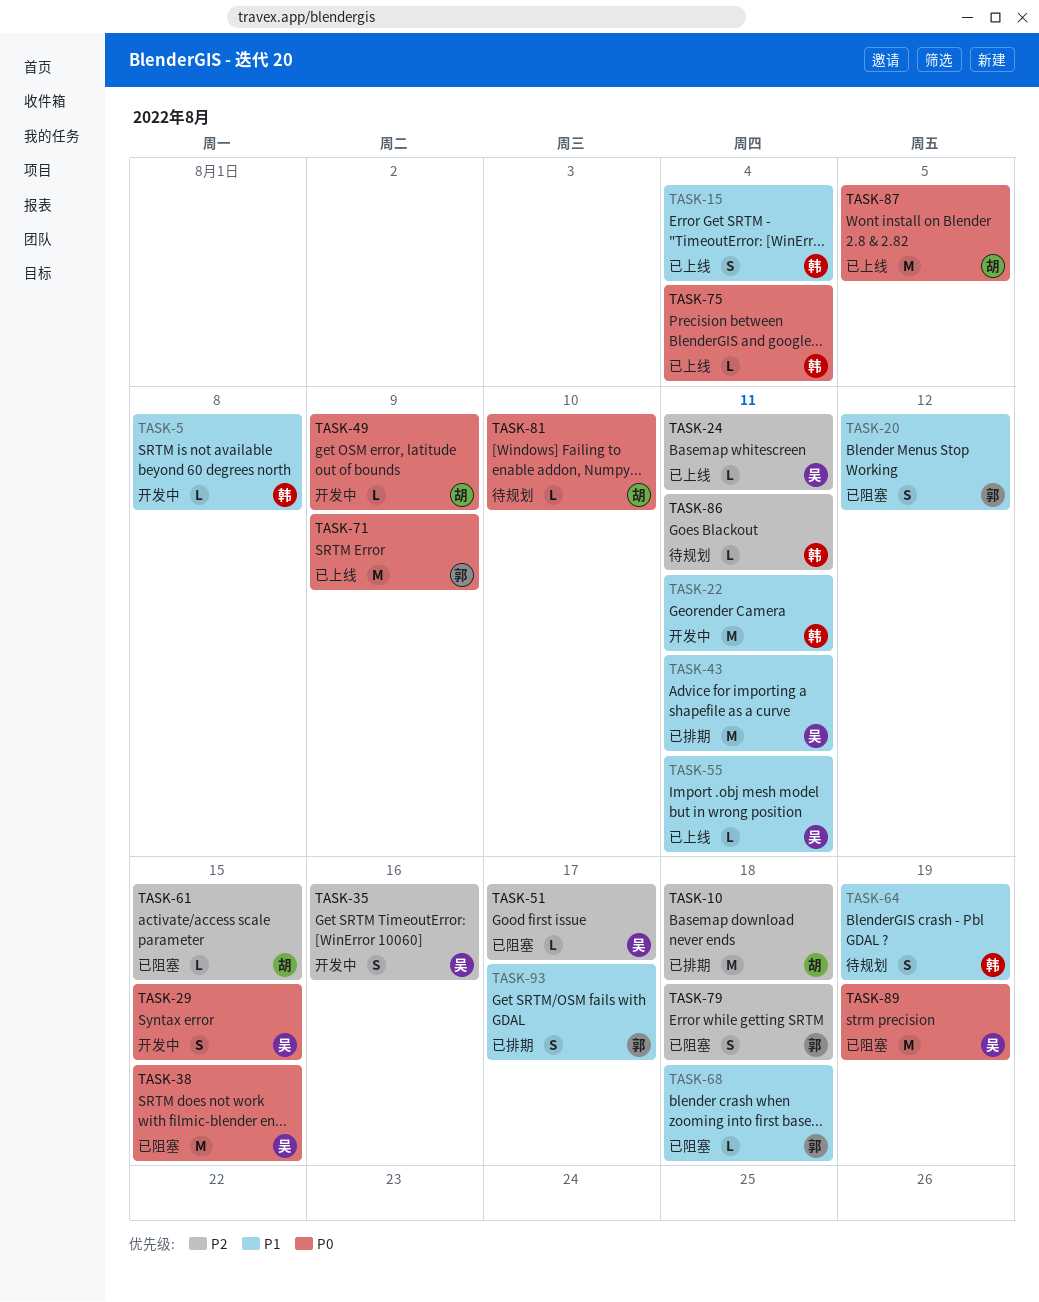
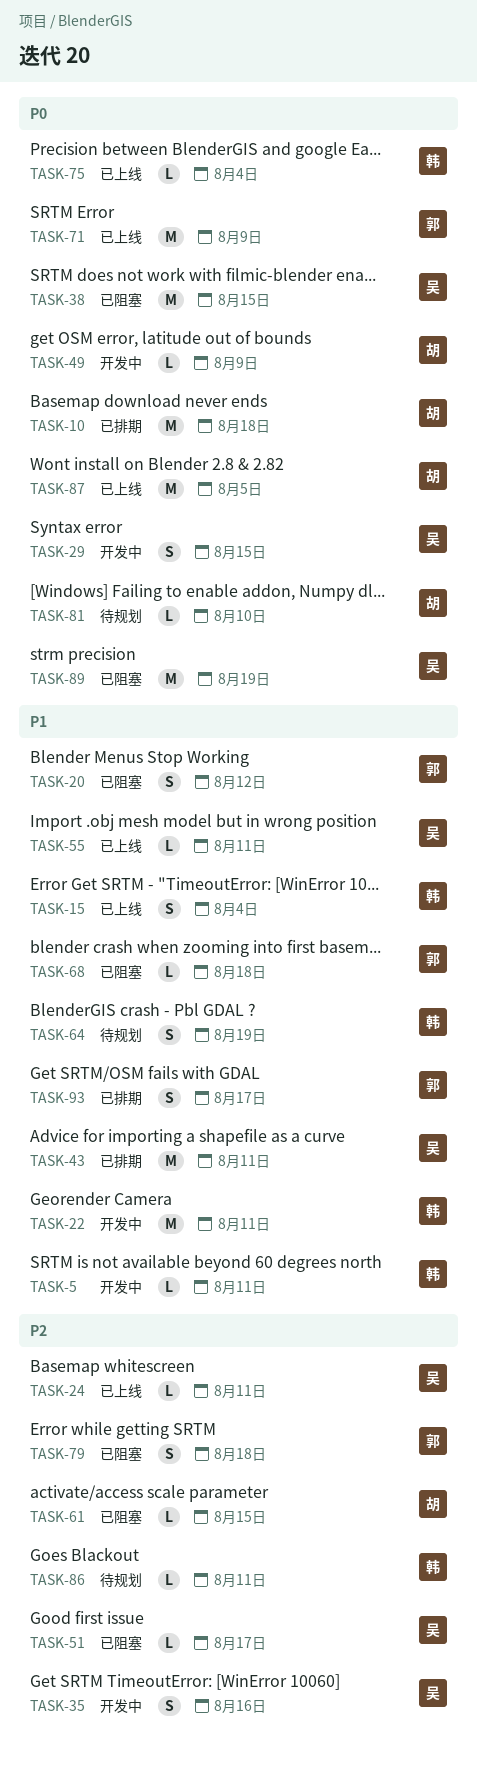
TASK-5, due: Aug 8 -> Aug 11
TASK-10, priority: P2 -> P0

